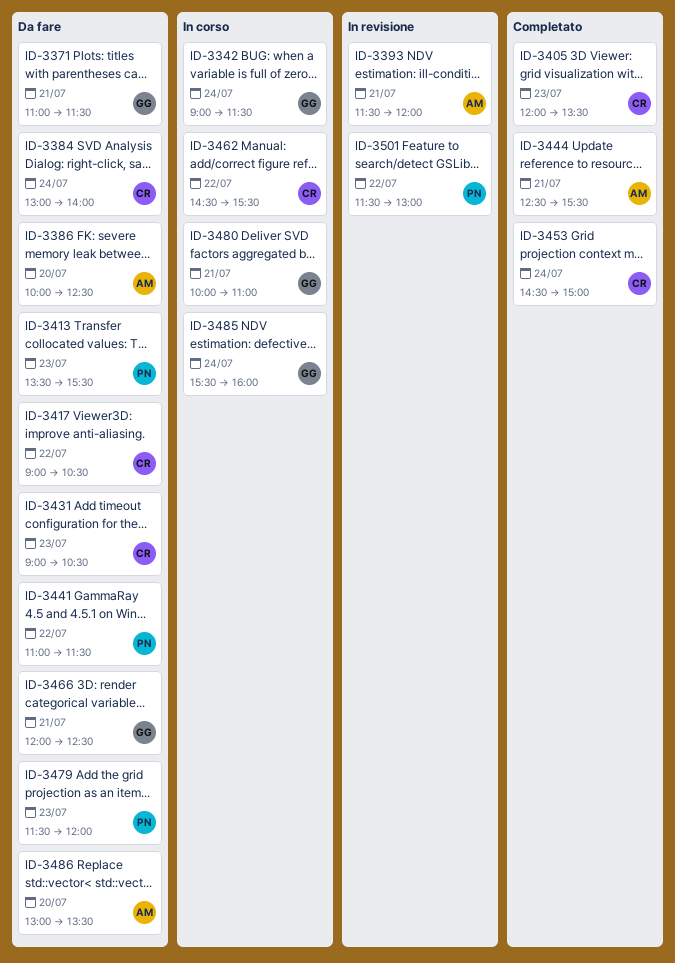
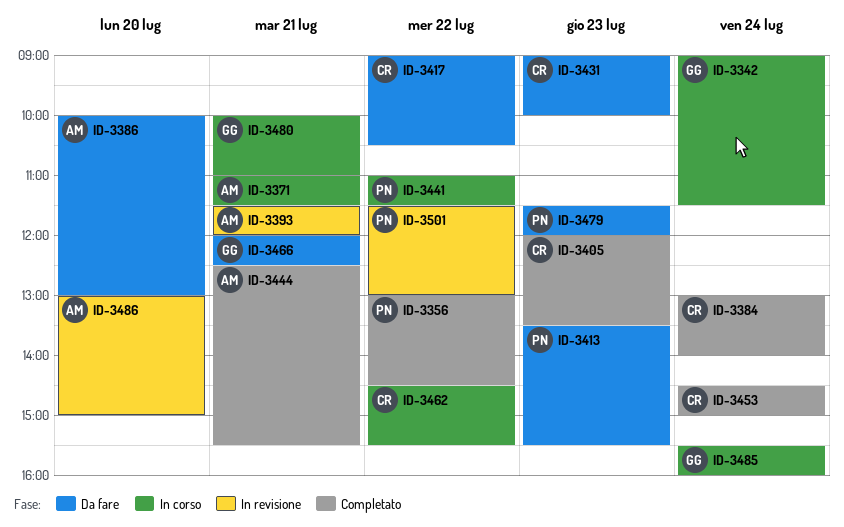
ID-3356: none -> present
ID-3371, status: Da fare -> In corso
ID-3371, owner: GG -> AM
ID-3384, status: Da fare -> Completato
ID-3386, ends: 12:30 -> 13:00
ID-3431, ends: 10:30 -> 10:00
ID-3441, status: Da fare -> In corso
ID-3486, status: Da fare -> In revisione
ID-3486, ends: 13:30 -> 15:00

